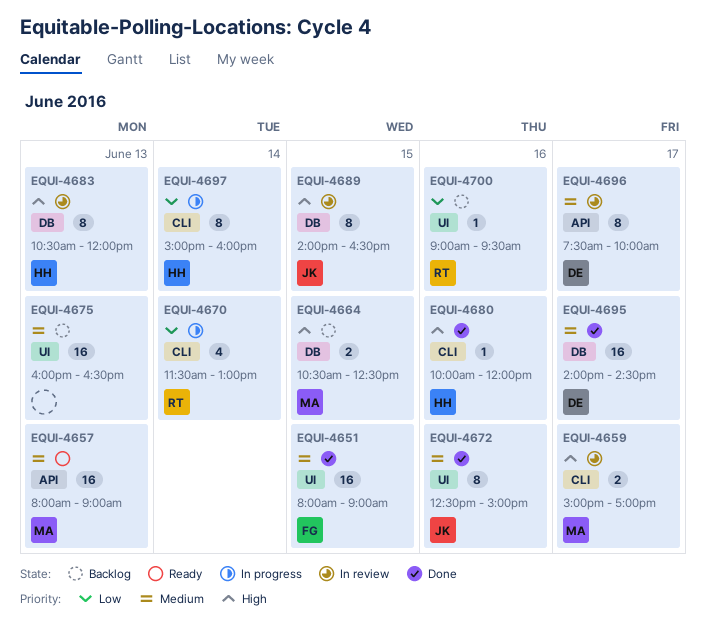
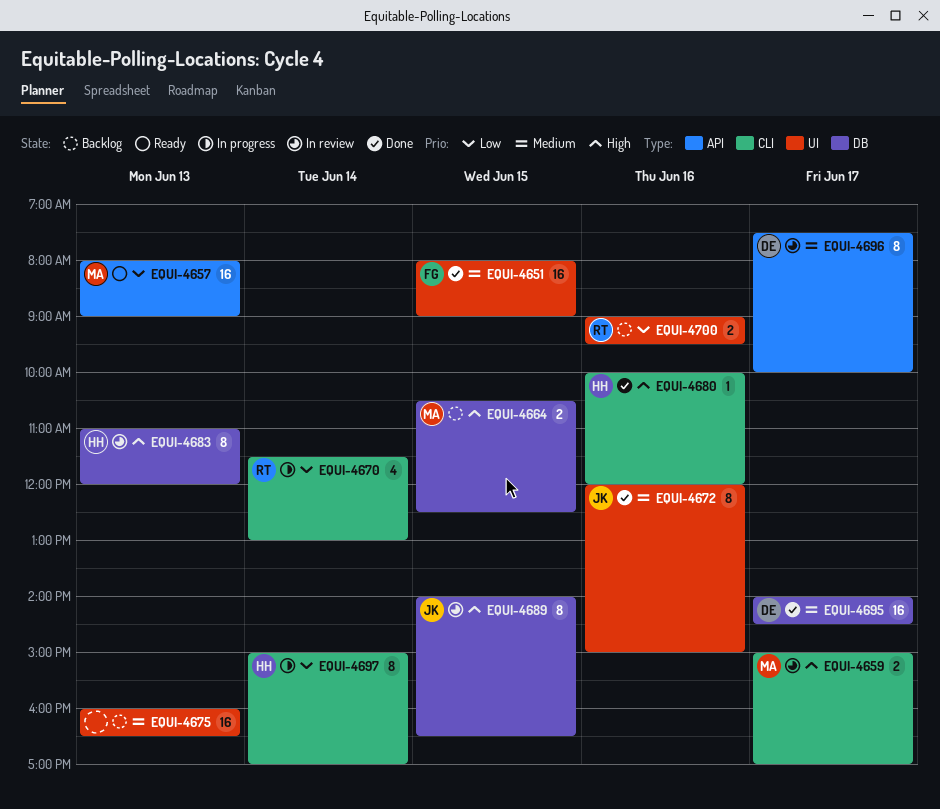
EQUI-4657, priority: Medium -> Low
EQUI-4672, begins: 12:30 -> 12:00
EQUI-4683, begins: 10:30 -> 11:00
EQUI-4697, ends: 16:00 -> 17:00
EQUI-4700, estimate: 1 -> 2

